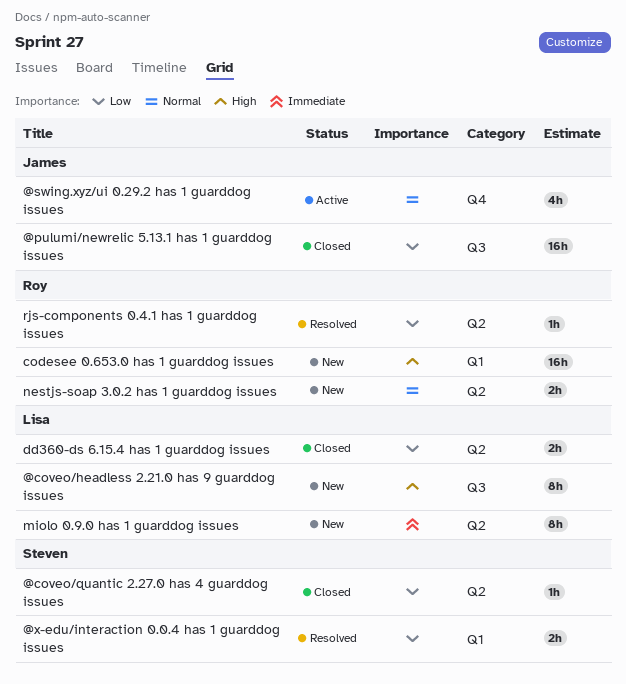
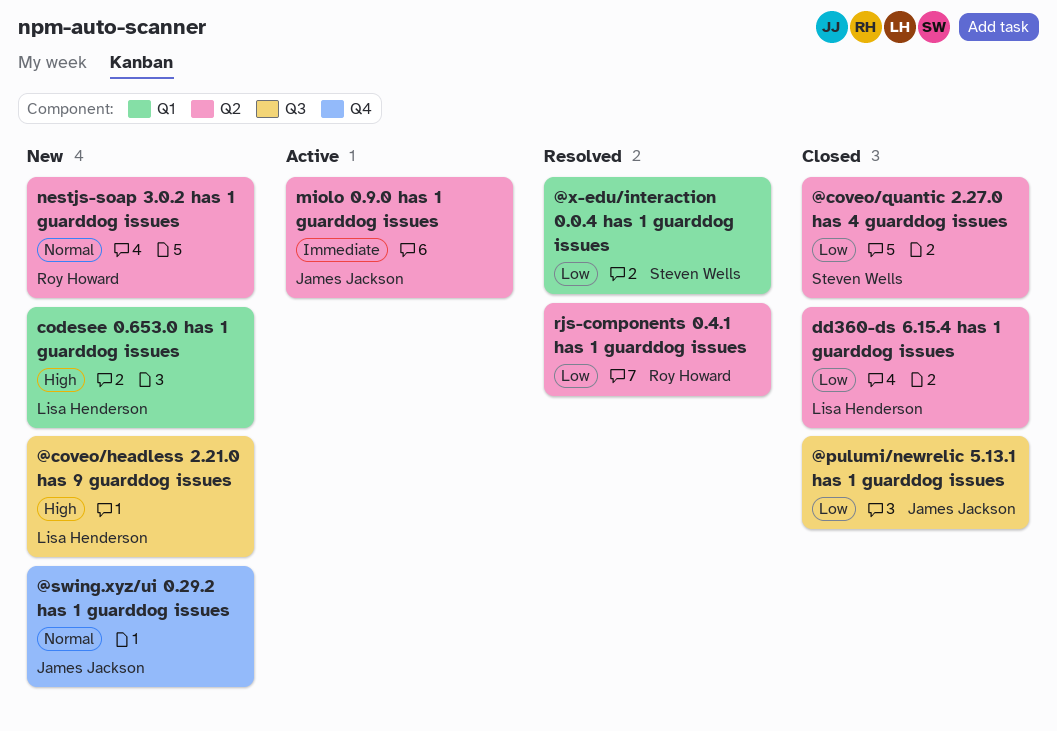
@swing.xyz/ui 0.29.2 has 1 guarddog issues, status: Active -> New
codesee 0.653.0 has 1 guarddog issues, owner: Roy Howard -> Lisa Henderson
miolo 0.9.0 has 1 guarddog issues, status: New -> Active
miolo 0.9.0 has 1 guarddog issues, owner: Lisa Henderson -> James Jackson

